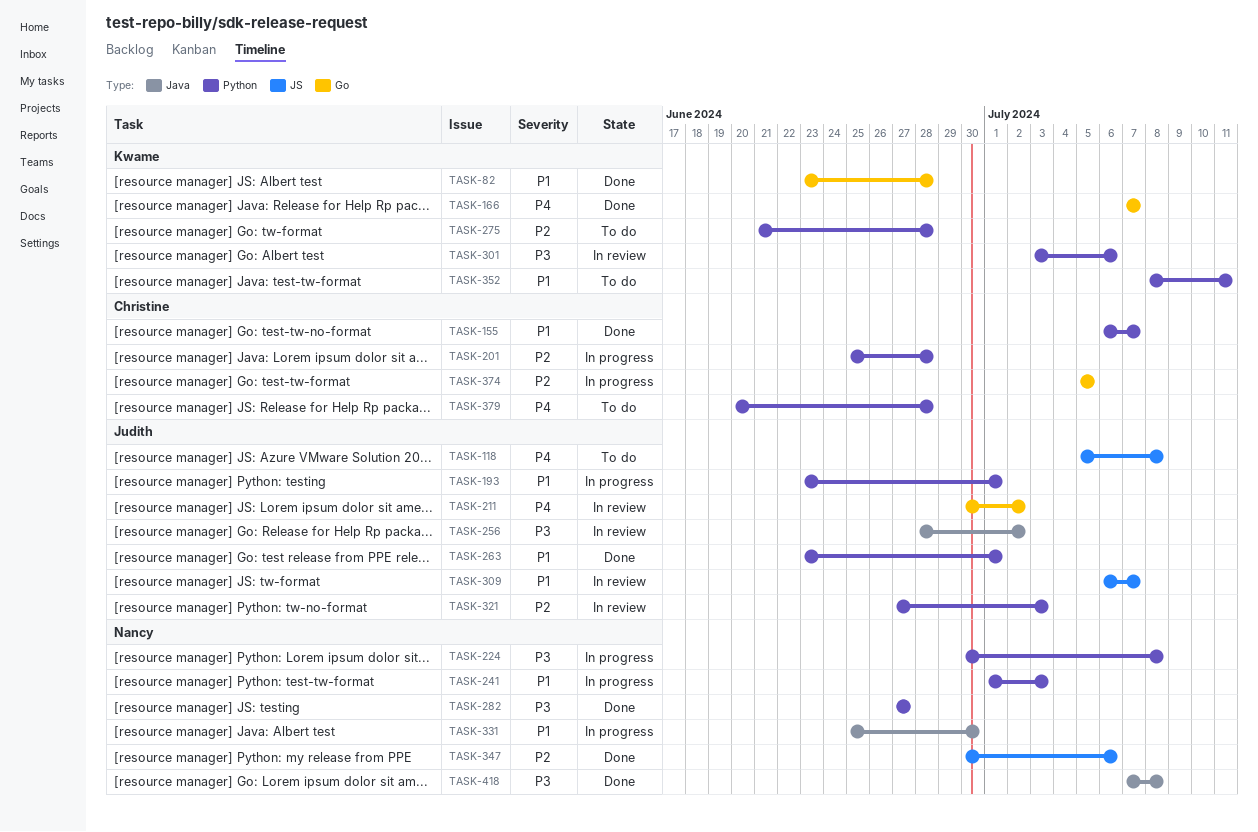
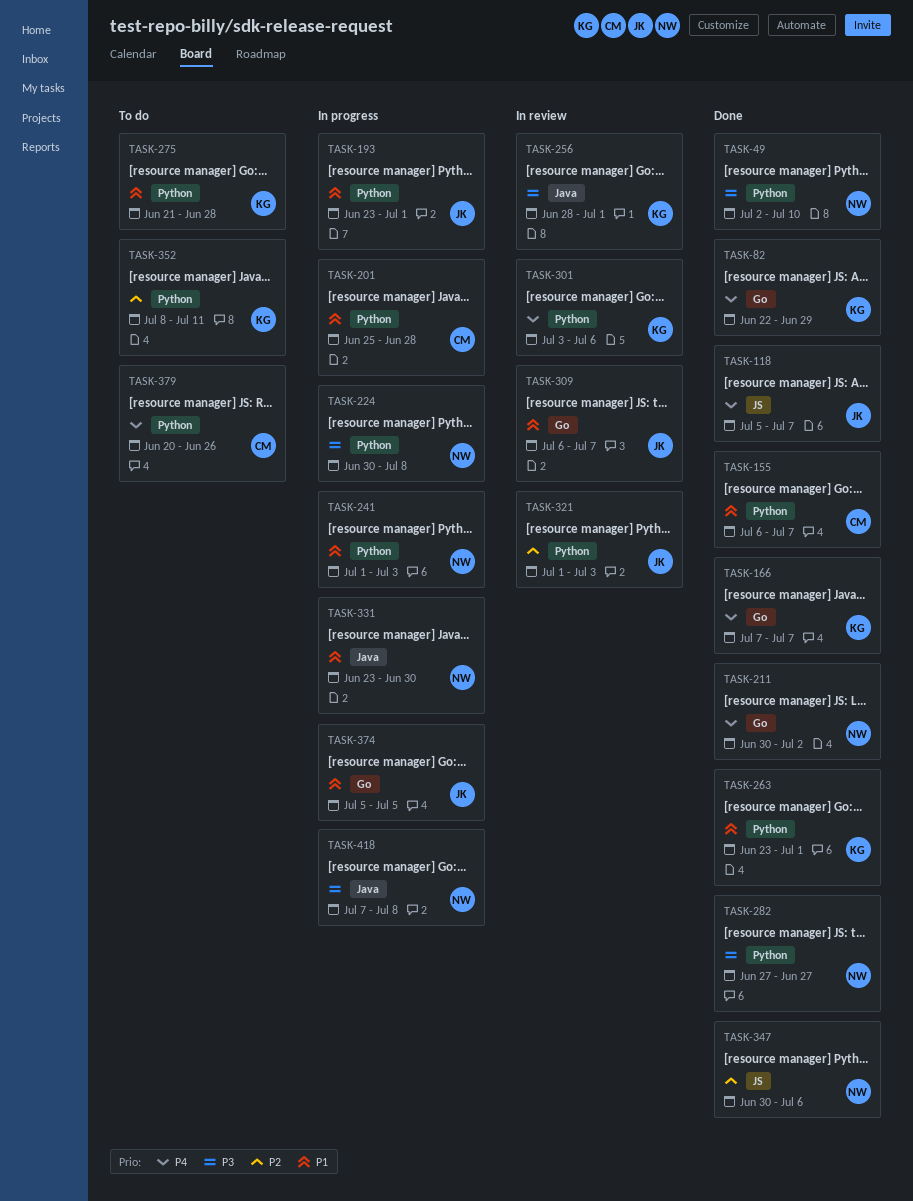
TASK-49: none -> present
TASK-82, priority: P1 -> P4
TASK-82, start: Jun 23 -> Jun 22
TASK-82, due: Jun 28 -> Jun 29
TASK-118, status: To do -> Done
TASK-118, due: Jul 8 -> Jul 7
TASK-201, priority: P2 -> P1
TASK-211, status: In review -> Done
TASK-211, owner: Judith -> Nancy
TASK-256, owner: Judith -> Kwame
TASK-256, due: Jul 2 -> Jul 1
TASK-263, owner: Judith -> Kwame
TASK-275, priority: P2 -> P1
TASK-301, priority: P3 -> P4
TASK-309, label: JS -> Go
TASK-321, start: Jun 27 -> Jul 1
TASK-331, start: Jun 25 -> Jun 23
TASK-352, priority: P1 -> P2
TASK-374, owner: Christine -> Judith
TASK-374, priority: P2 -> P1
TASK-379, due: Jun 28 -> Jun 26
TASK-418, status: Done -> In progress

